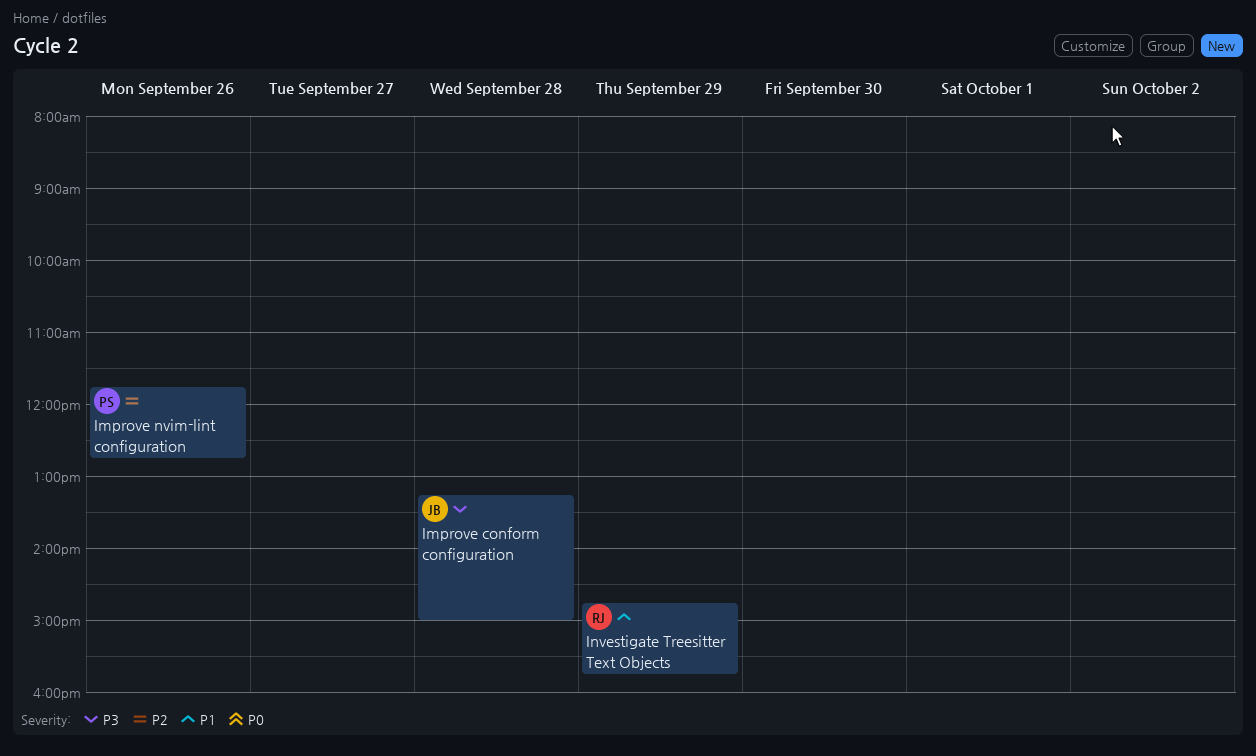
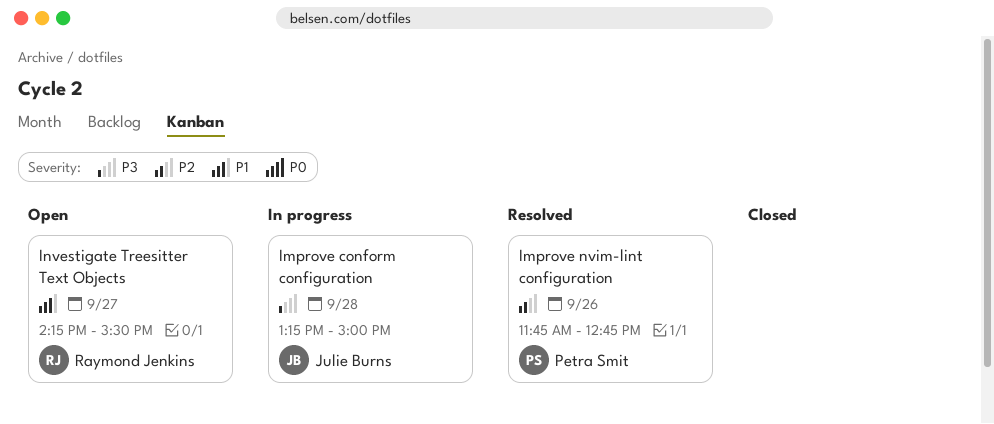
Investigate Treesitter Text Objects, day: Sep 29 -> Sep 27
Investigate Treesitter Text Objects, begins: 14:45 -> 14:15
Investigate Treesitter Text Objects, ends: 15:45 -> 15:30

